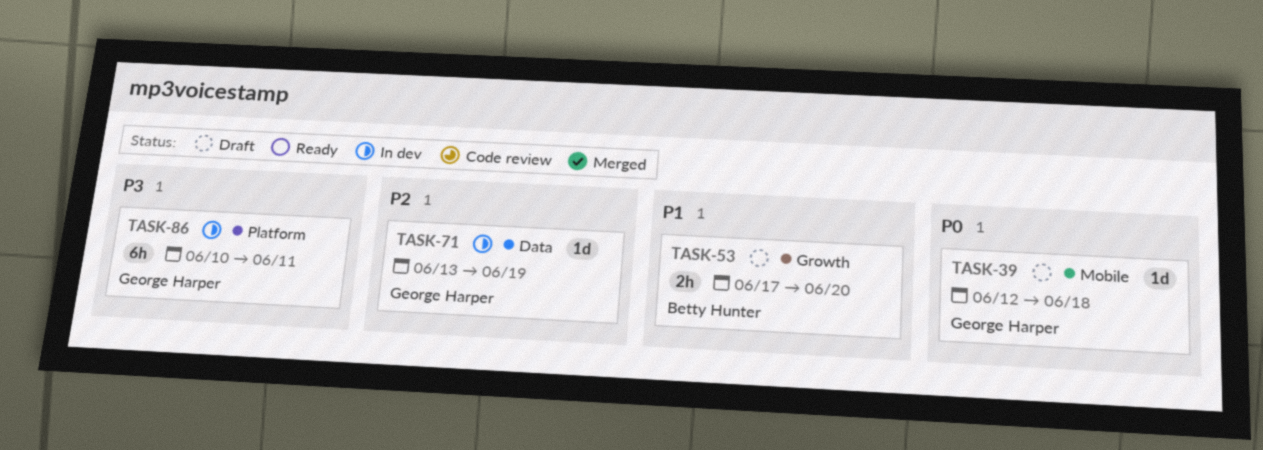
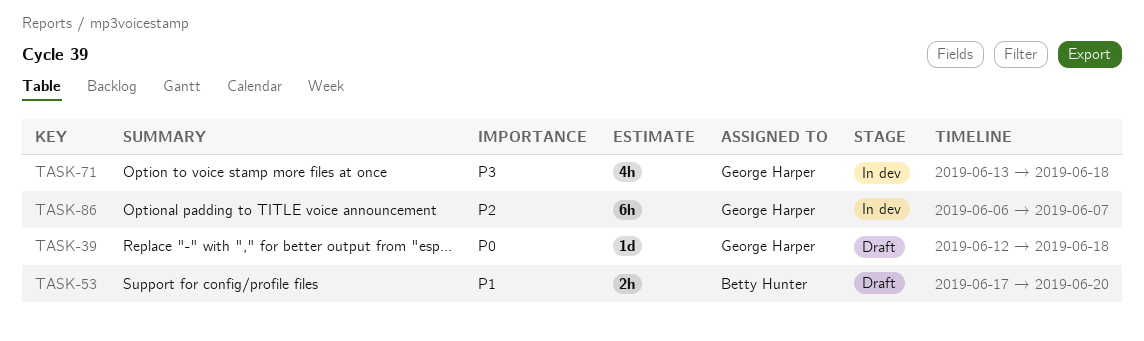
TASK-71, priority: P2 -> P3
TASK-71, estimate: 1d -> 4h
TASK-71, due: Jun 19 -> Jun 18
TASK-86, priority: P3 -> P2
TASK-86, start: Jun 10 -> Jun 6
TASK-86, due: Jun 11 -> Jun 7

